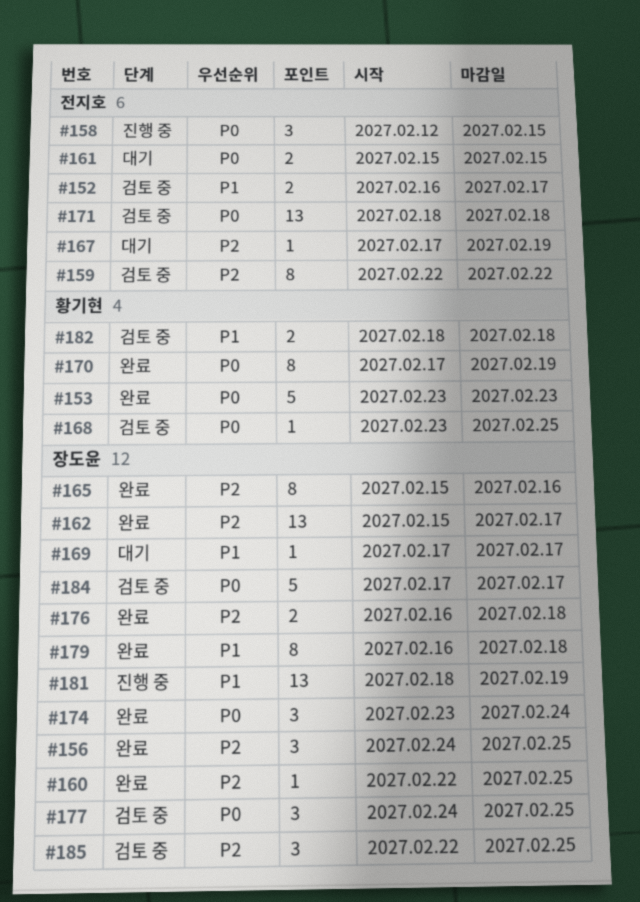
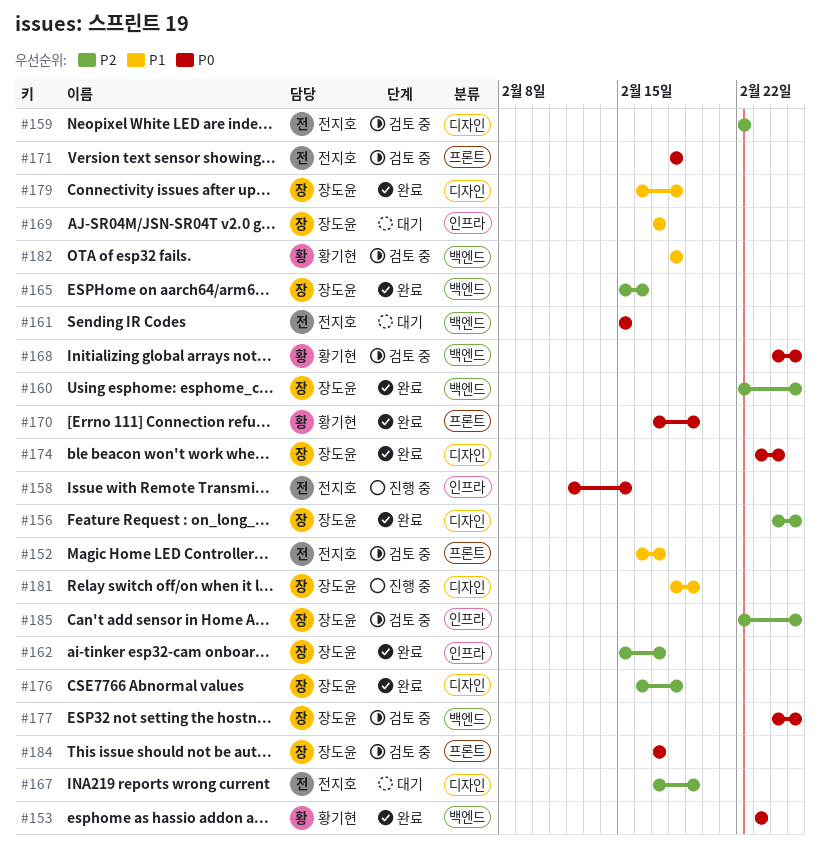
#168, start: Feb 23 -> Feb 24

